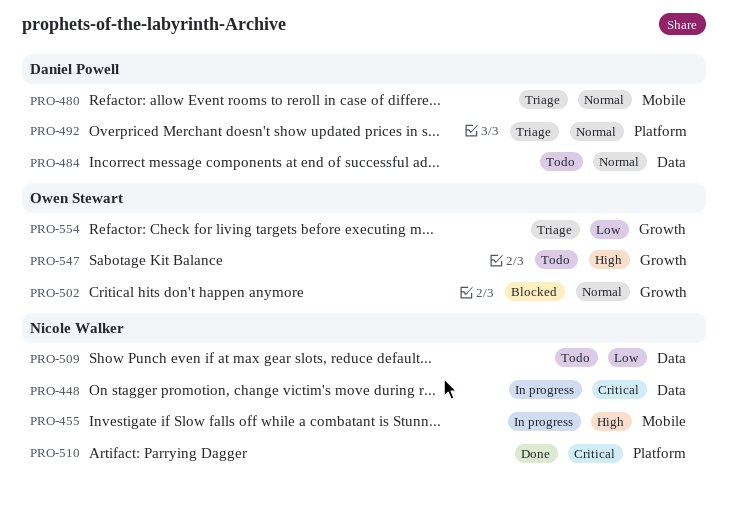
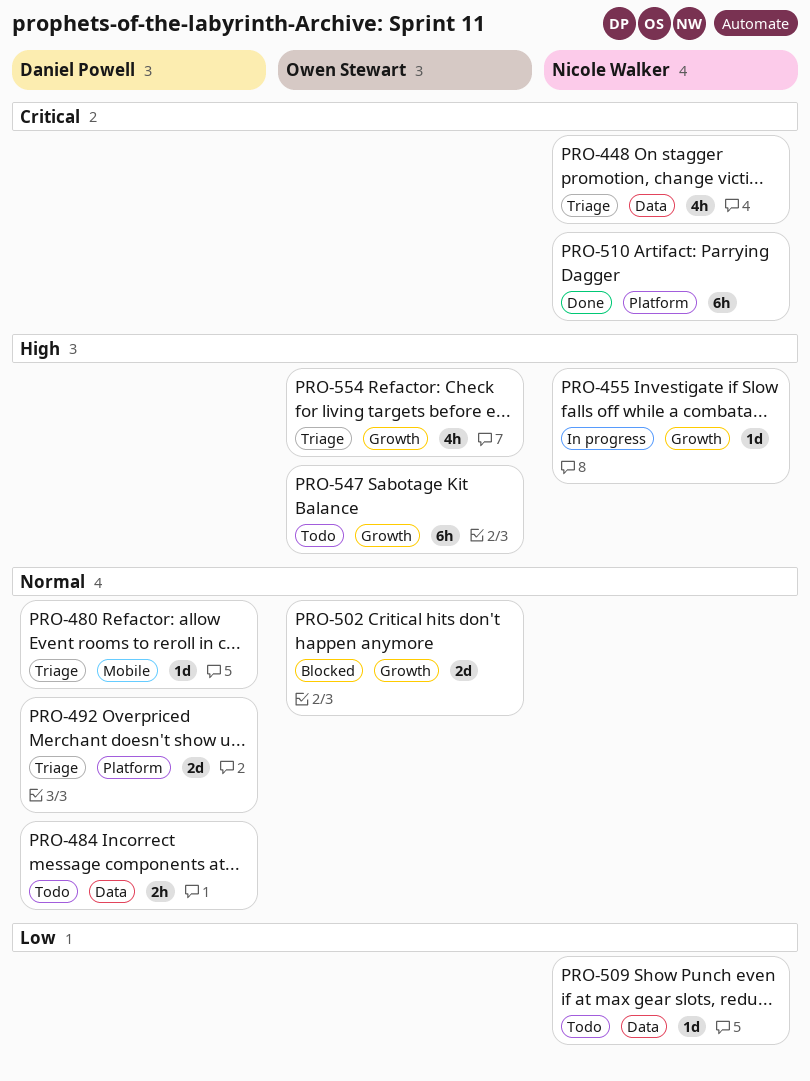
PRO-448, status: In progress -> Triage
PRO-455, label: Mobile -> Growth
PRO-554, priority: Low -> High

